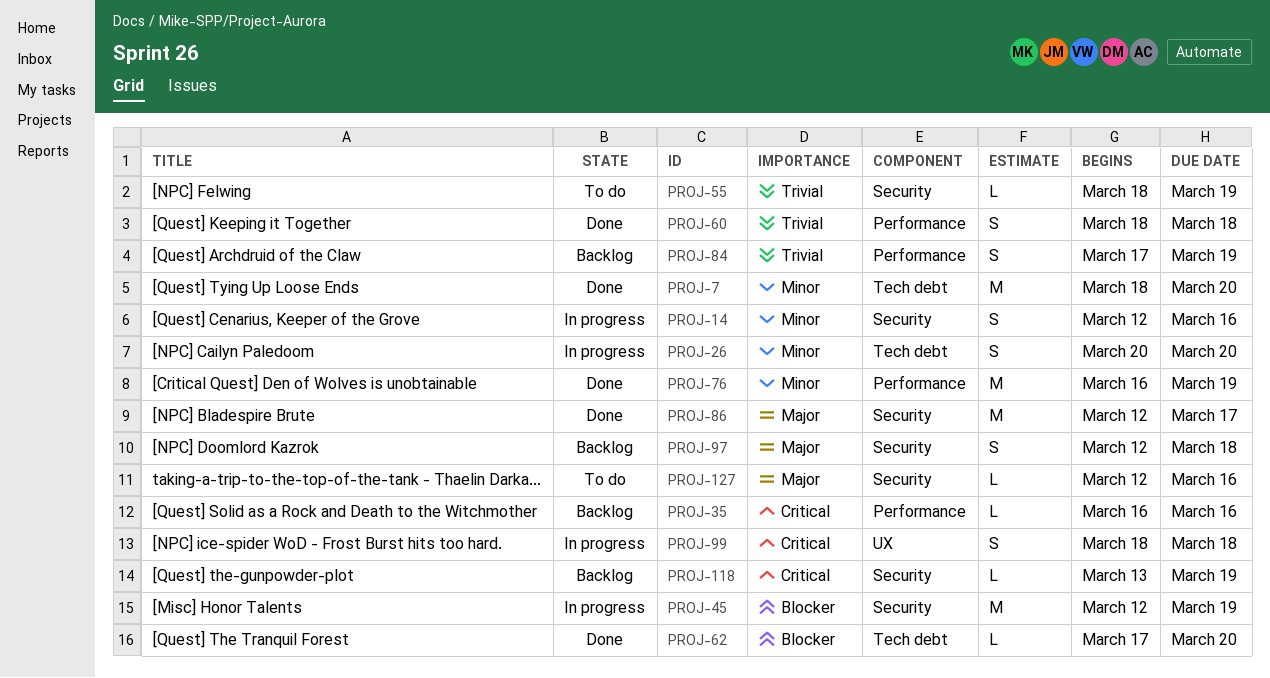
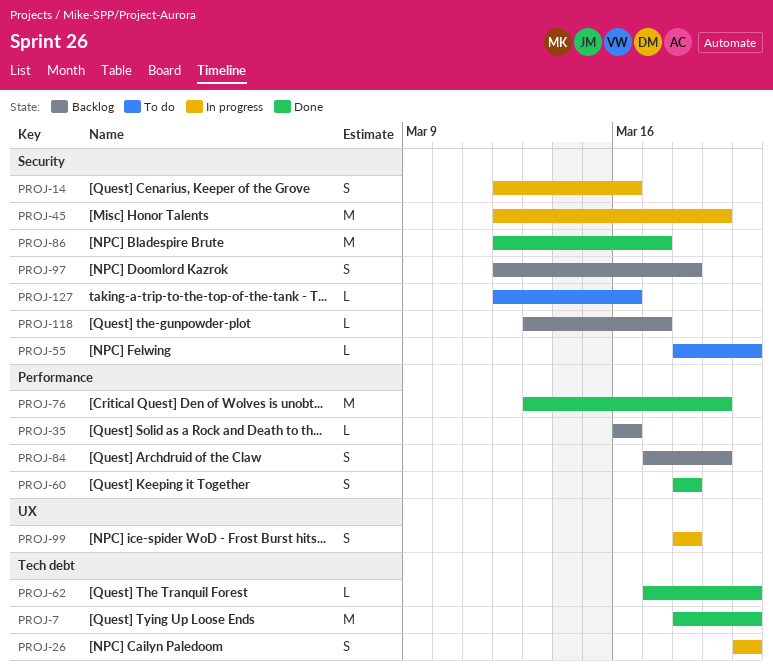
PROJ-55, due: Mar 19 -> Mar 20
PROJ-76, start: Mar 16 -> Mar 13
PROJ-118, due: Mar 19 -> Mar 17

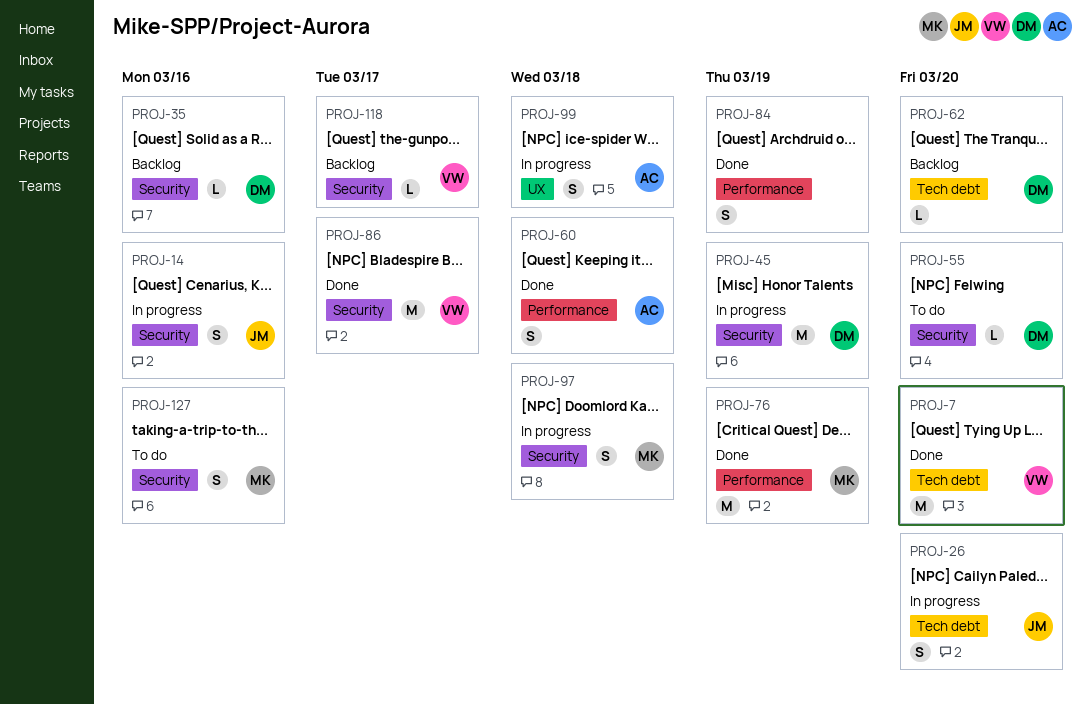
PROJ-35, label: Performance -> Security
PROJ-62, status: Done -> Backlog
PROJ-84, status: Backlog -> Done
PROJ-97, status: Backlog -> In progress
PROJ-127, estimate: L -> S

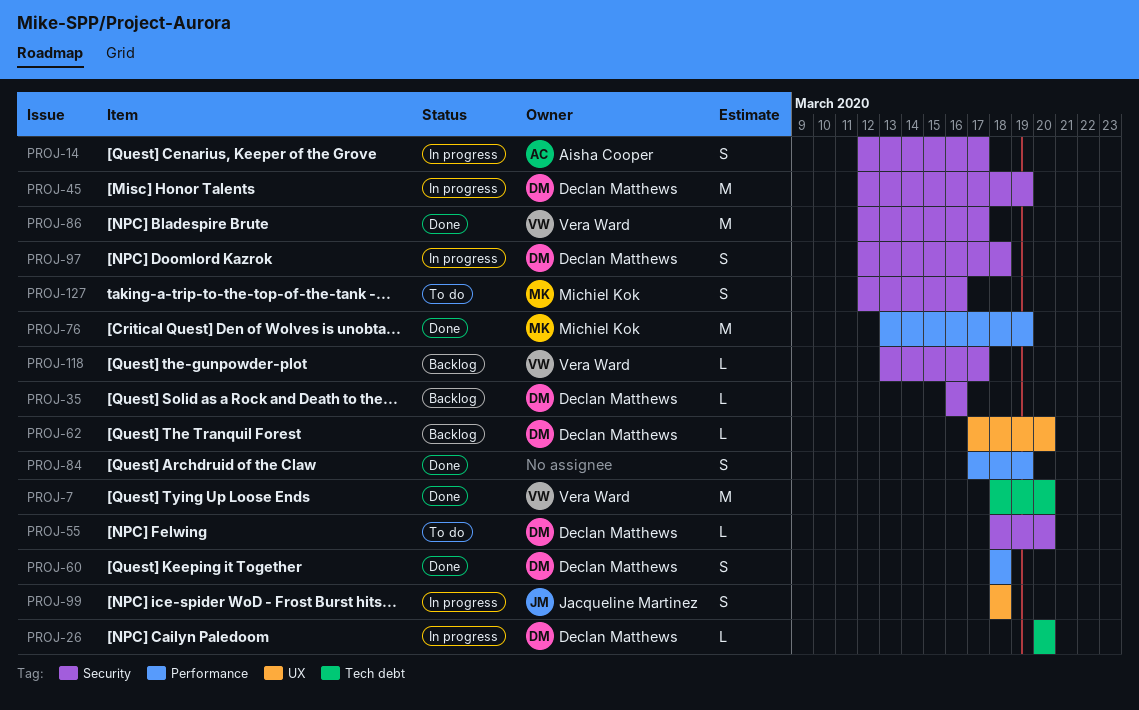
PROJ-14, owner: Jacqueline Martinez -> Aisha Cooper
PROJ-14, due: Mar 16 -> Mar 17
PROJ-26, owner: Jacqueline Martinez -> Declan Matthews
PROJ-26, estimate: S -> L
PROJ-60, owner: Aisha Cooper -> Declan Matthews
PROJ-62, label: Tech debt -> UX
PROJ-97, owner: Michiel Kok -> Declan Matthews
PROJ-99, owner: Aisha Cooper -> Jacqueline Martinez

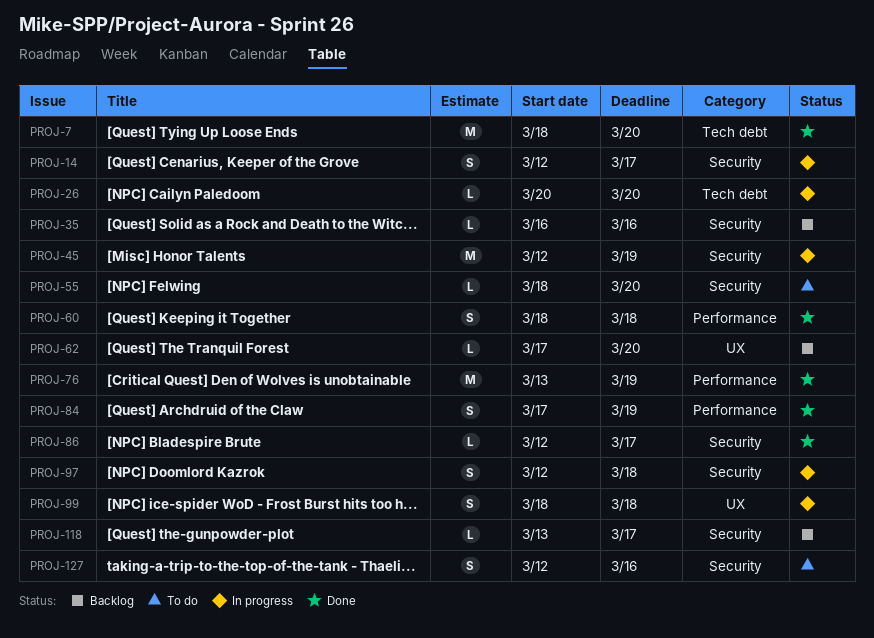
PROJ-86, estimate: M -> L

